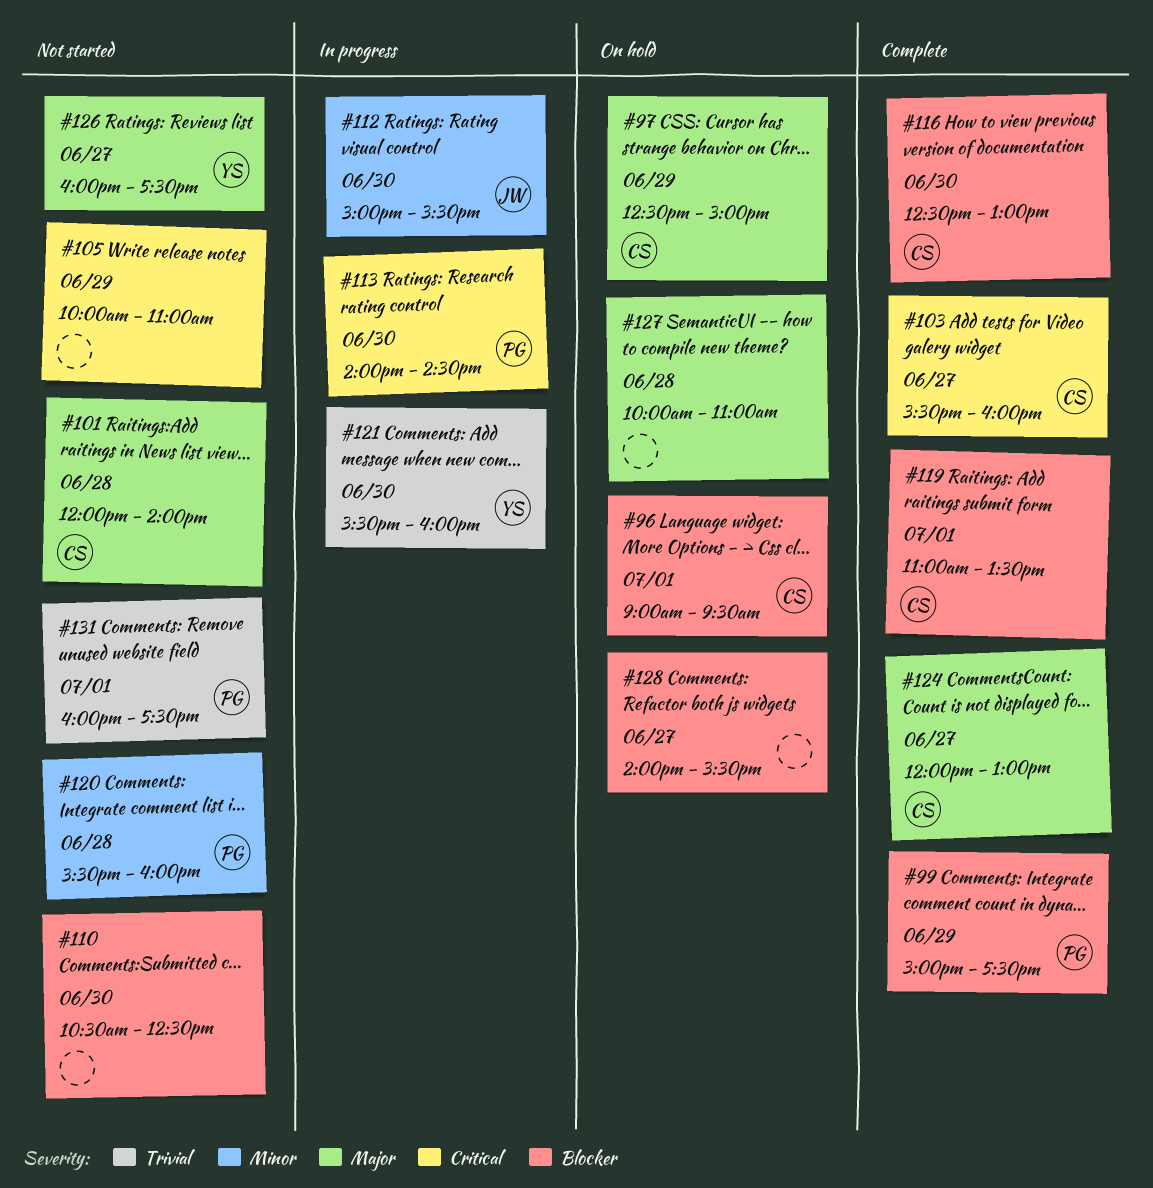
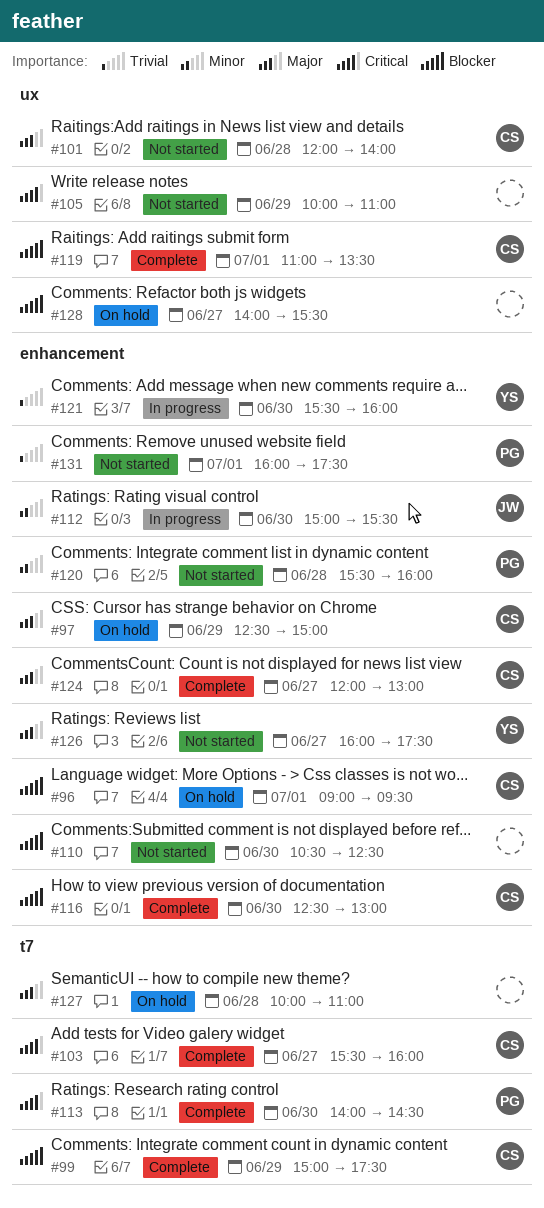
#99, owner: PG -> CS
#113, status: In progress -> Complete

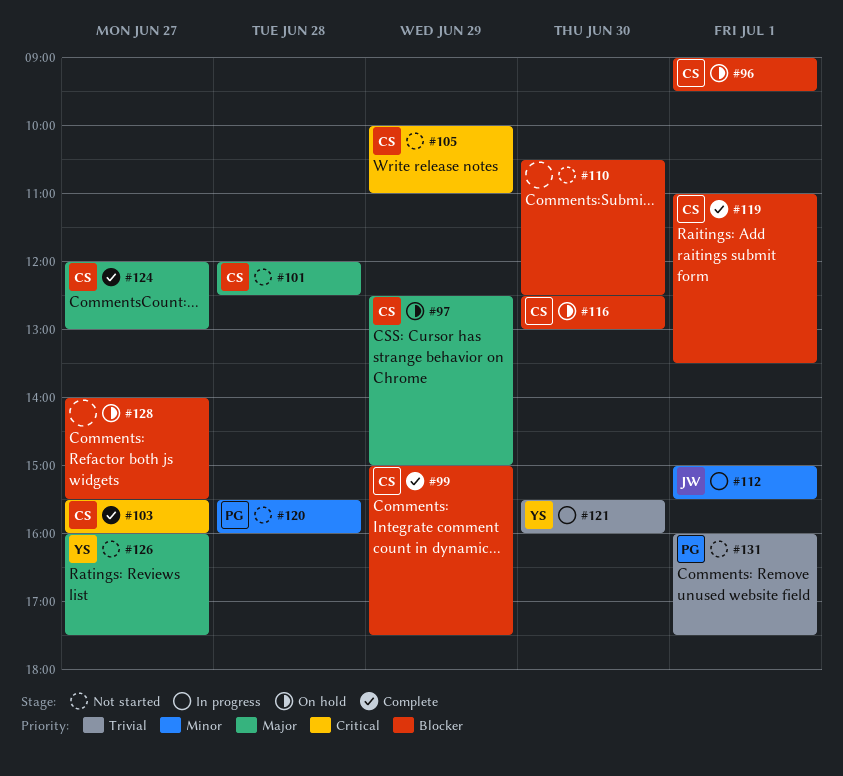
#101, ends: 14:00 -> 12:30
#105, owner: none -> CS
#112, day: Jun 30 -> Jul 1
#113: present -> none
#116, status: Complete -> On hold
#127: present -> none

